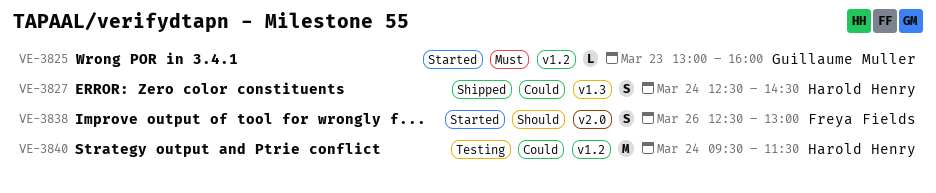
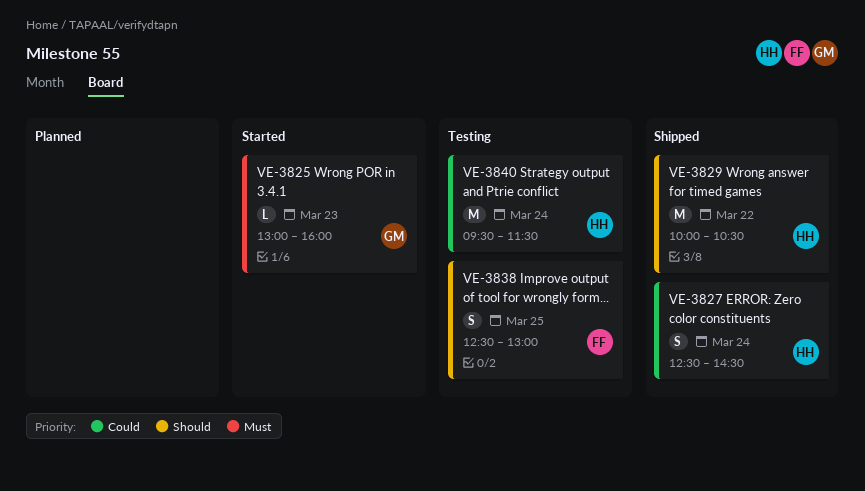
VE-3829: none -> present
VE-3838, status: Started -> Testing
VE-3838, day: Mar 26 -> Mar 25

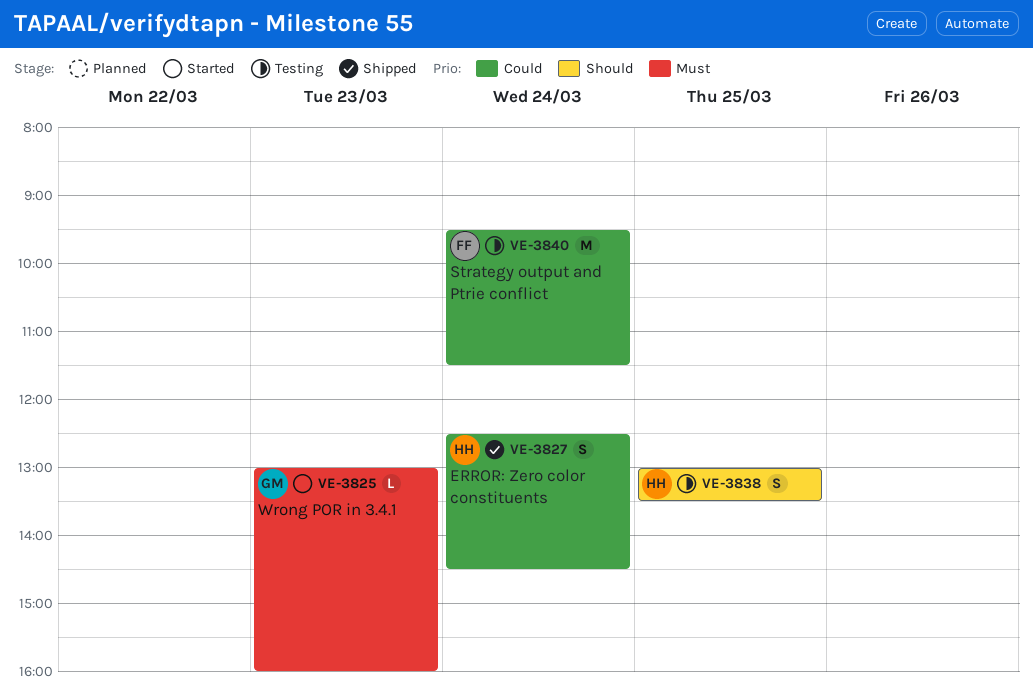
VE-3829: present -> none
VE-3838, owner: FF -> HH
VE-3838, begins: 12:30 -> 13:00
VE-3838, ends: 13:00 -> 13:30
VE-3840, owner: HH -> FF

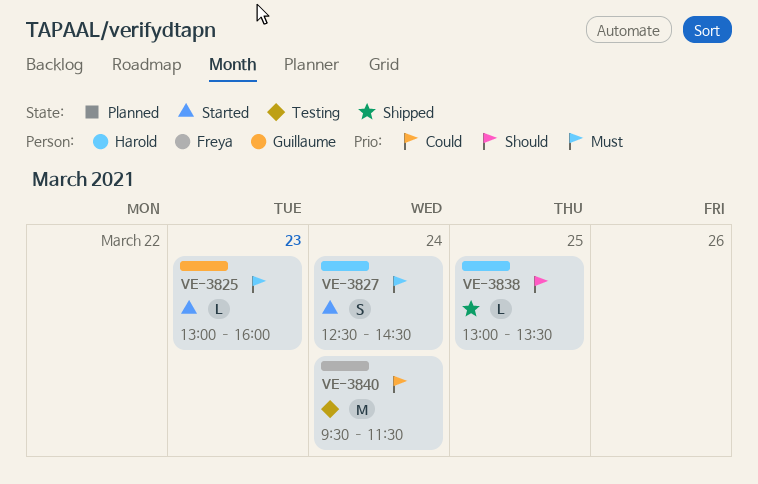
VE-3827, status: Shipped -> Started
VE-3827, priority: Could -> Must
VE-3838, status: Testing -> Shipped
VE-3838, estimate: S -> L

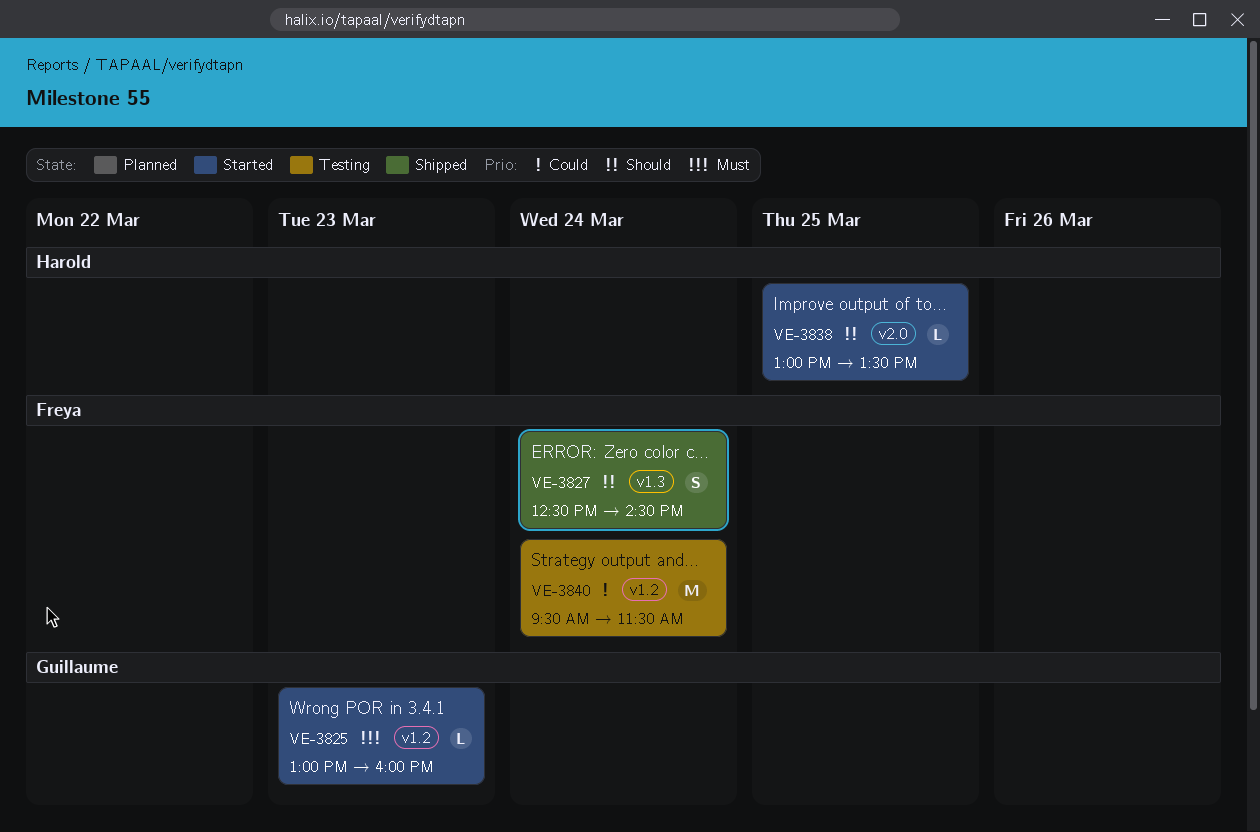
VE-3827, status: Started -> Shipped
VE-3827, owner: Harold -> Freya
VE-3827, priority: Must -> Should
VE-3838, status: Shipped -> Started

